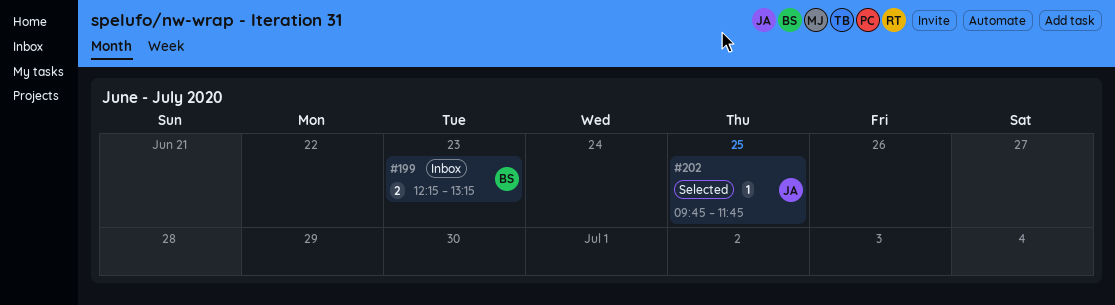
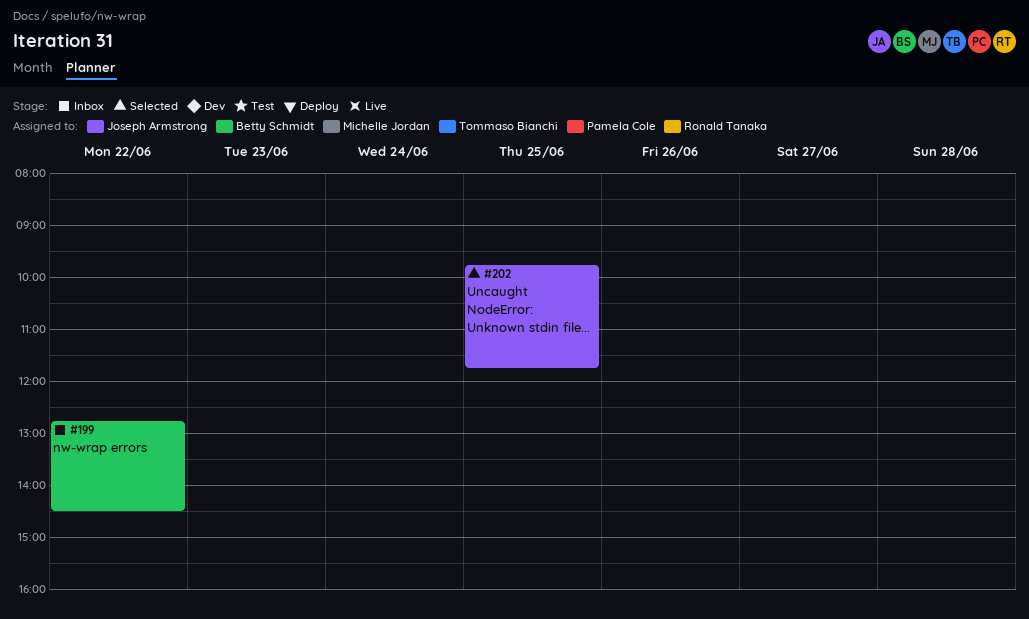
#199, day: Jun 23 -> Jun 22
#199, begins: 12:15 -> 12:45
#199, ends: 13:15 -> 14:30

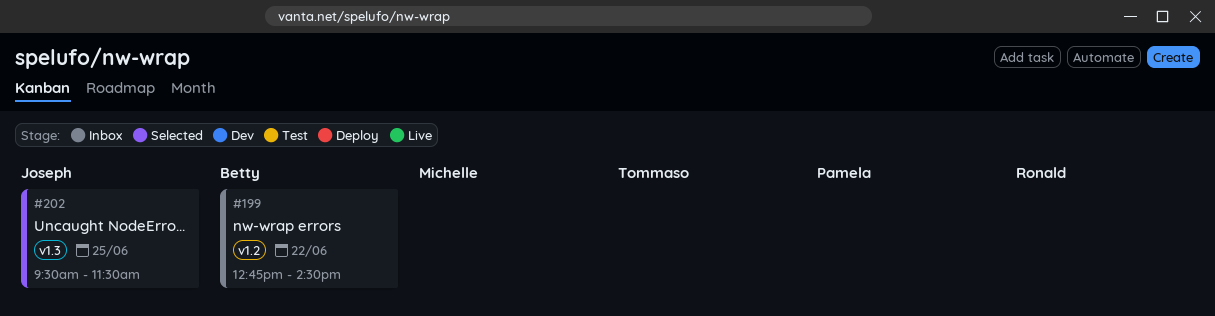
#202, begins: 09:45 -> 09:30
#202, ends: 11:45 -> 11:30

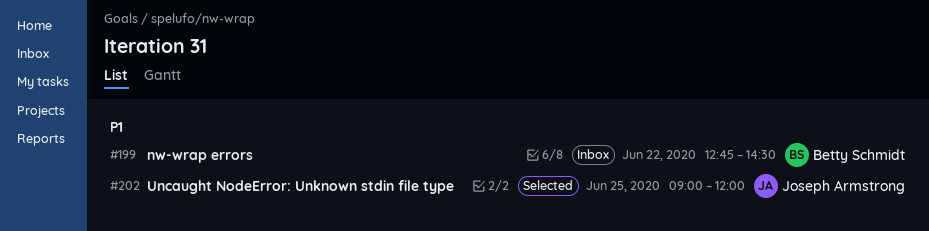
#202, begins: 09:30 -> 09:00
#202, ends: 11:30 -> 12:00

